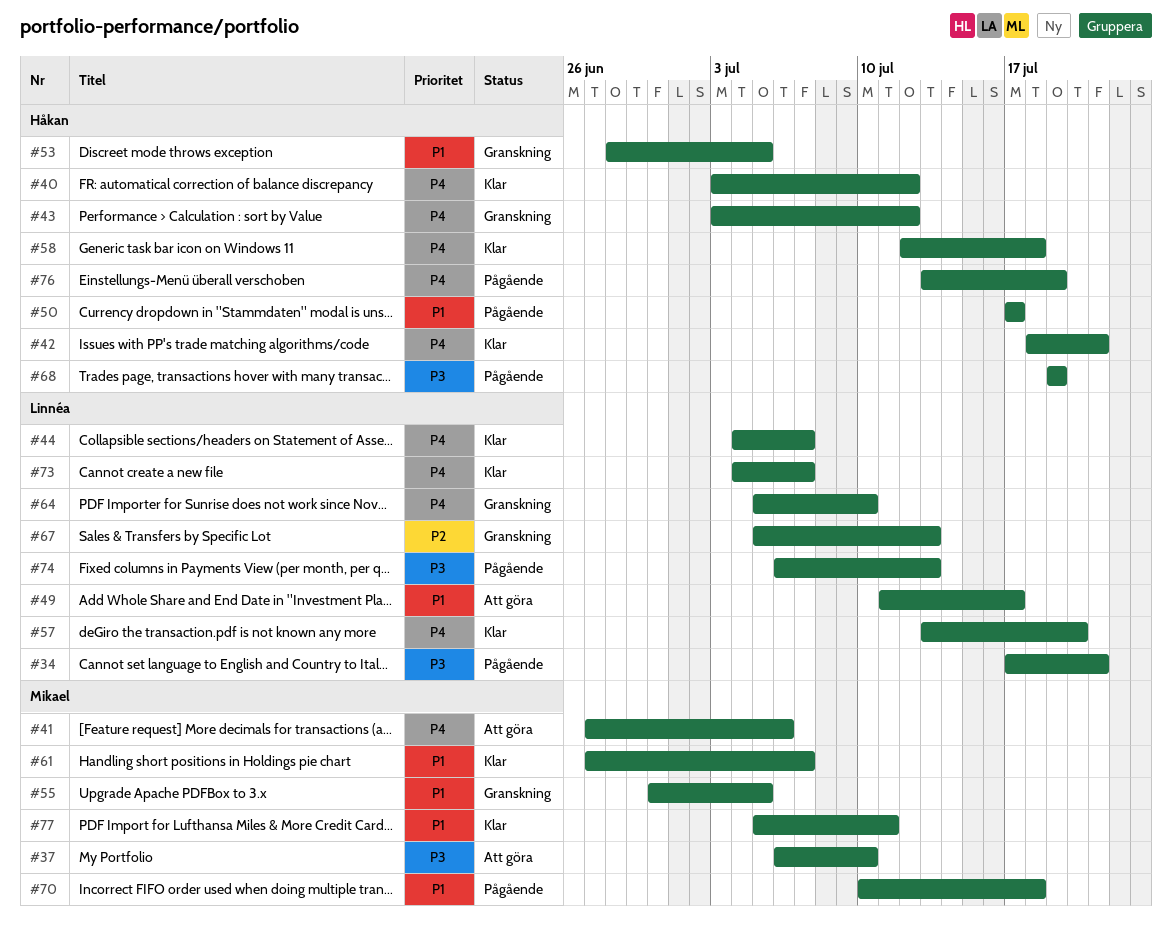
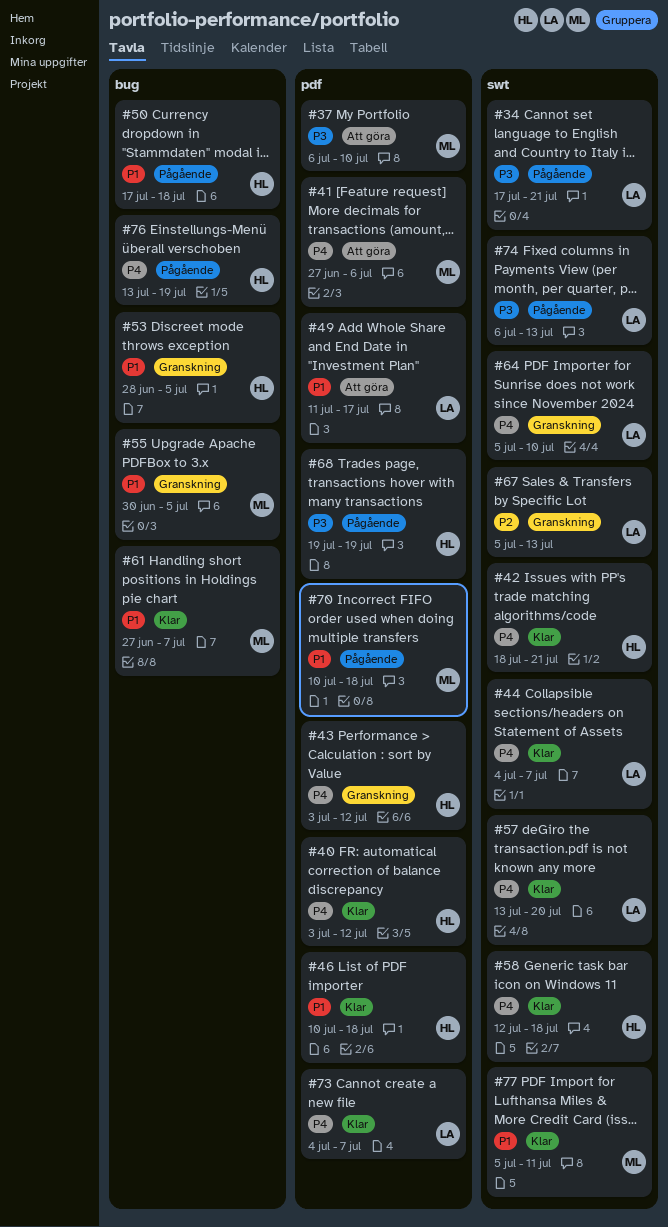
#46: none -> present
#50, due: Jul 17 -> Jul 18

